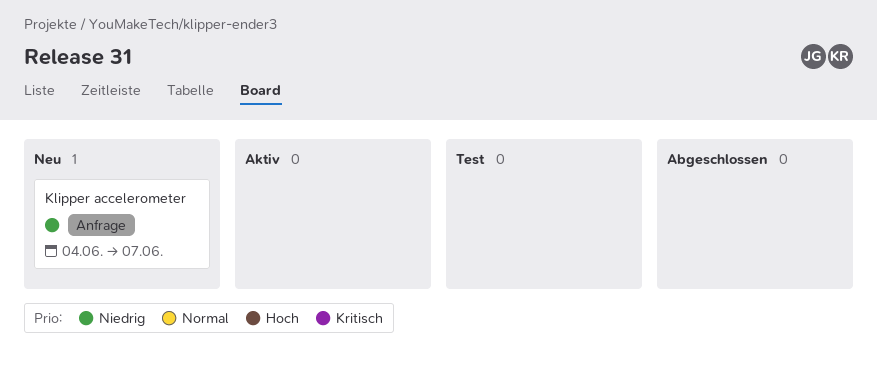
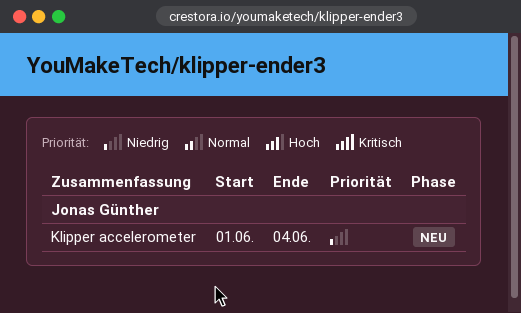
Klipper accelerometer, start: Jun 4 -> Jun 1
Klipper accelerometer, due: Jun 7 -> Jun 4

